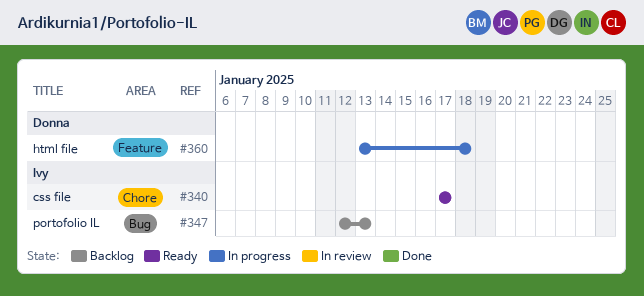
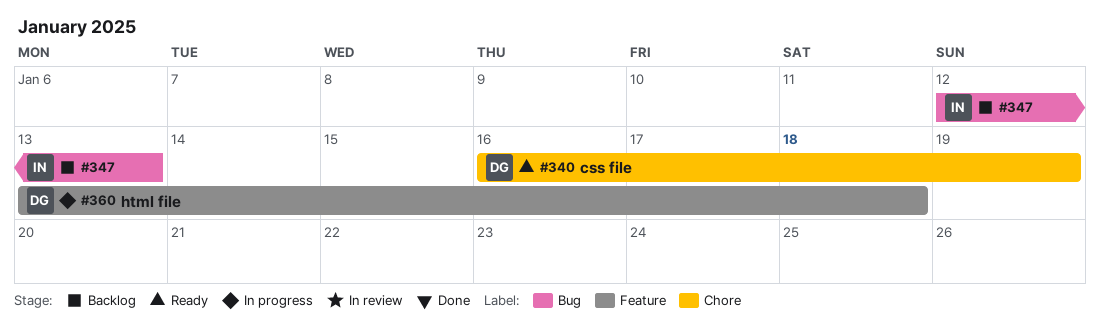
#340, owner: Ivy -> Donna
#340, start: Jan 17 -> Jan 16
#340, due: Jan 17 -> Jan 19

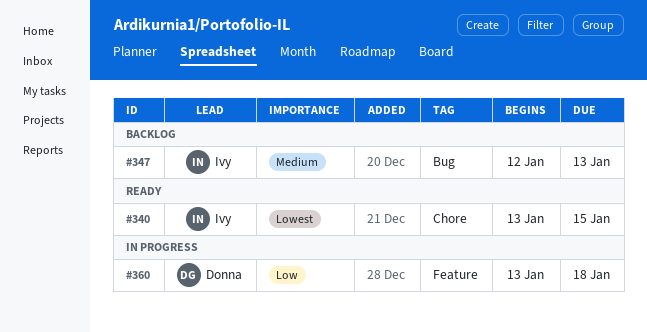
#340, owner: Donna -> Ivy
#340, start: Jan 16 -> Jan 13
#340, due: Jan 19 -> Jan 15

